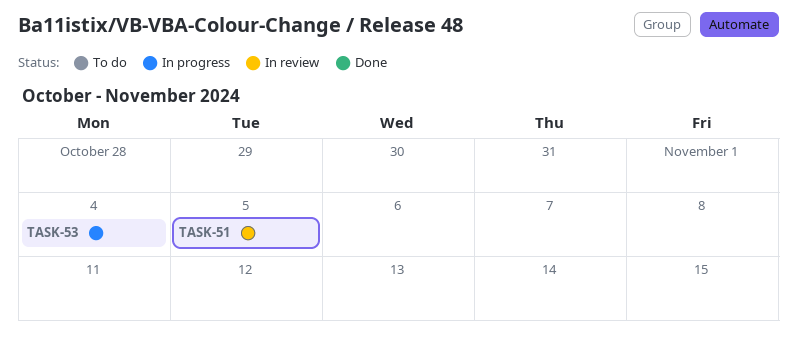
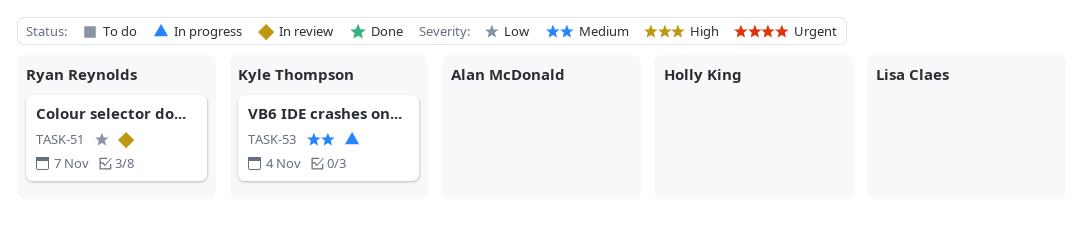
TASK-51, due: Nov 5 -> Nov 7

